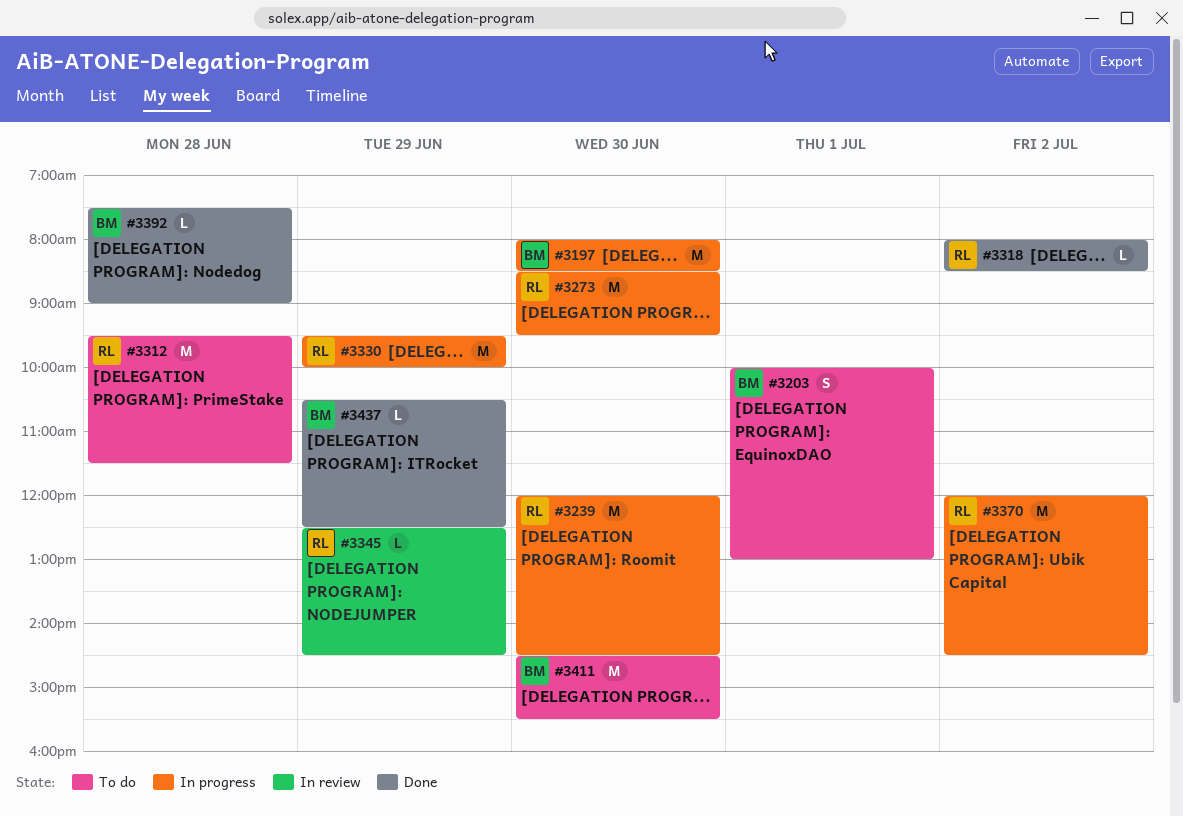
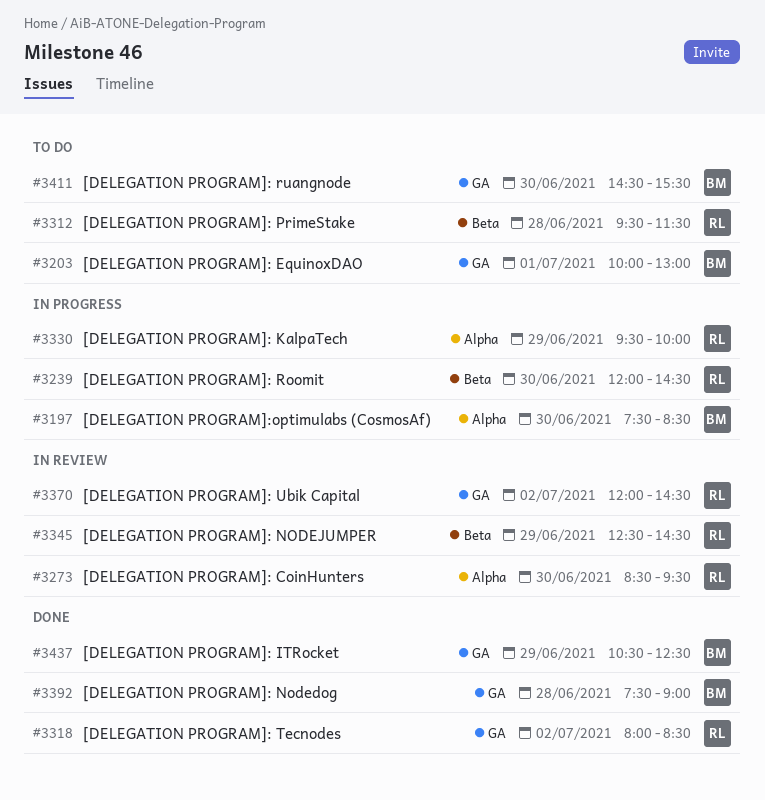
#3197, begins: 08:00 -> 07:30
#3273, status: In progress -> In review
#3370, status: In progress -> In review

